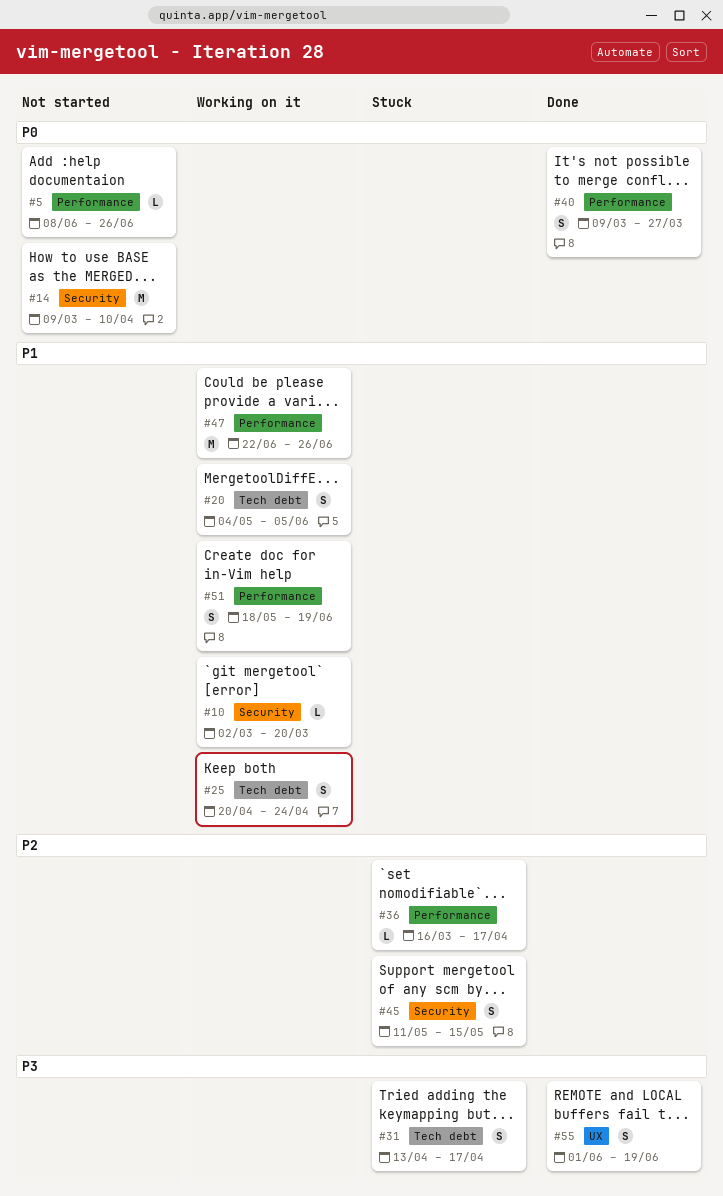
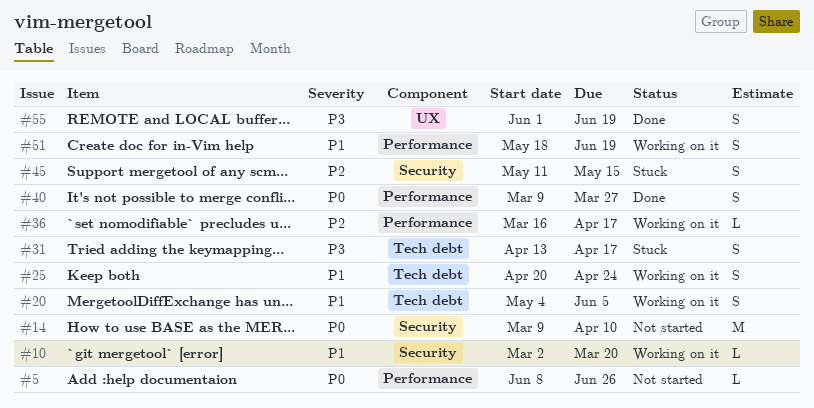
#36, status: Stuck -> Working on it
#47: present -> none

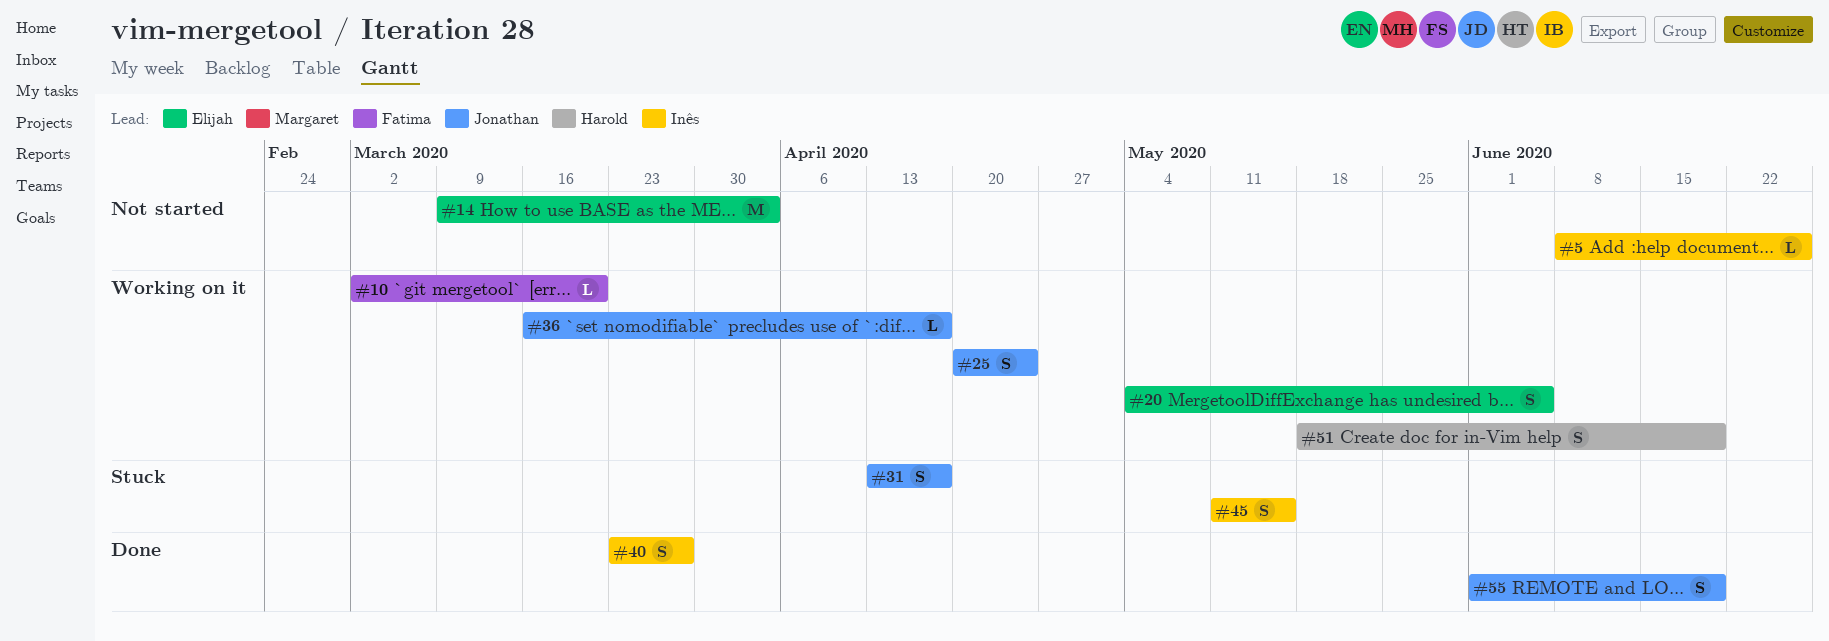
#14, due: Apr 10 -> Apr 3
#40, start: Mar 9 -> Mar 23

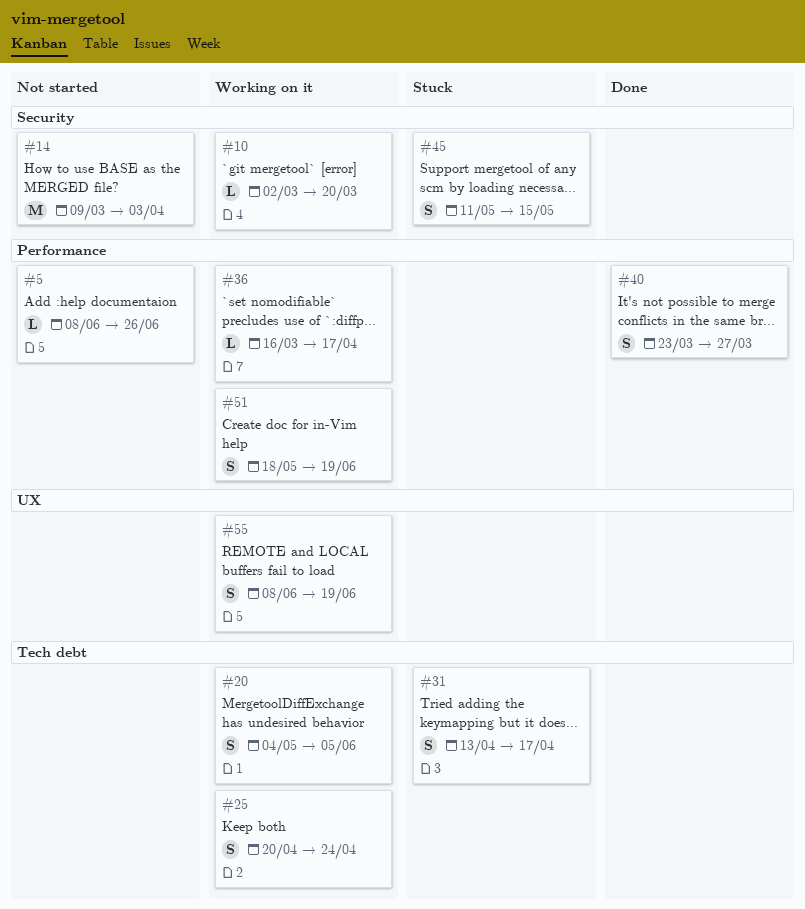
#55, status: Done -> Working on it
#55, start: Jun 1 -> Jun 8

